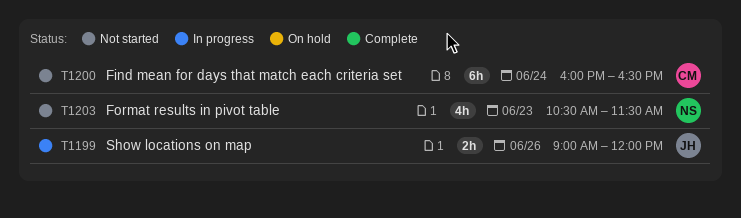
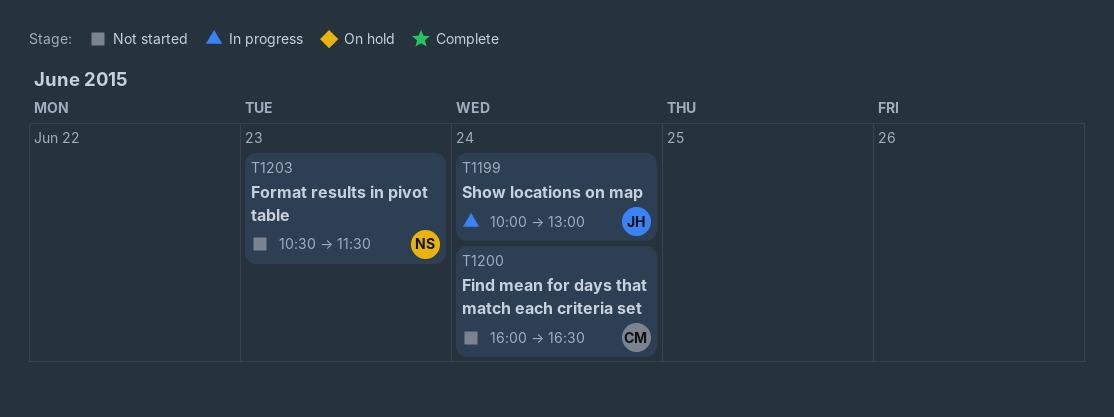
T1199, day: Jun 26 -> Jun 24
T1199, begins: 09:00 -> 10:00
T1199, ends: 12:00 -> 13:00

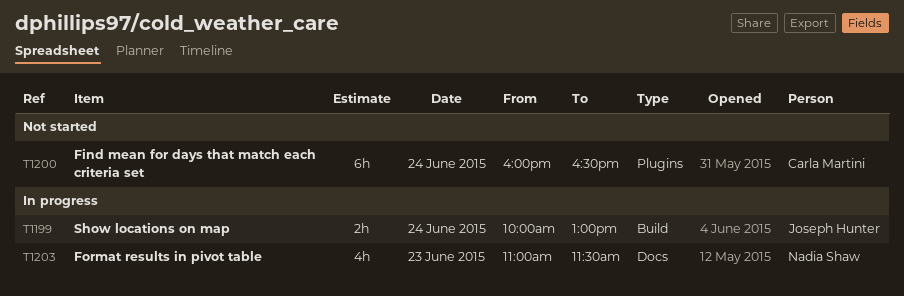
T1203, status: Not started -> In progress
T1203, begins: 10:30 -> 11:00

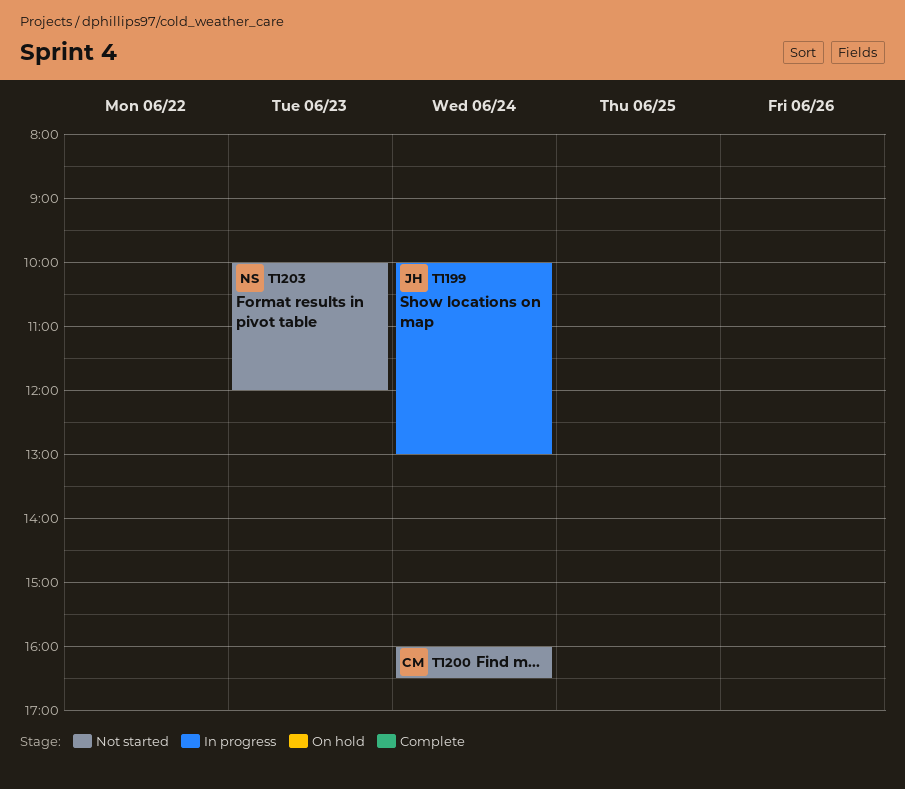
T1203, status: In progress -> Not started
T1203, begins: 11:00 -> 10:00
T1203, ends: 11:30 -> 12:00

